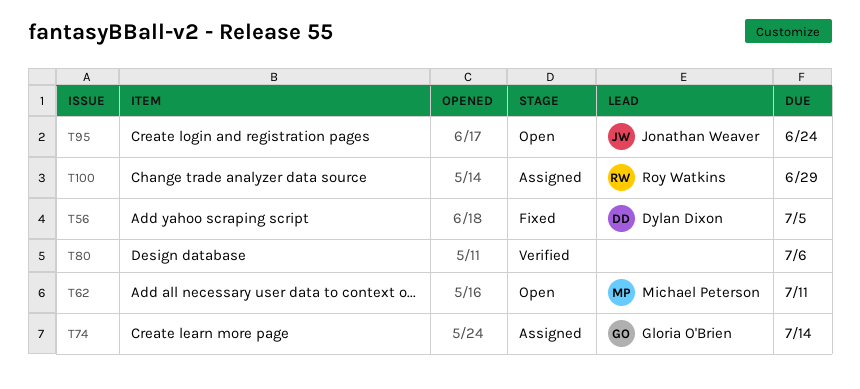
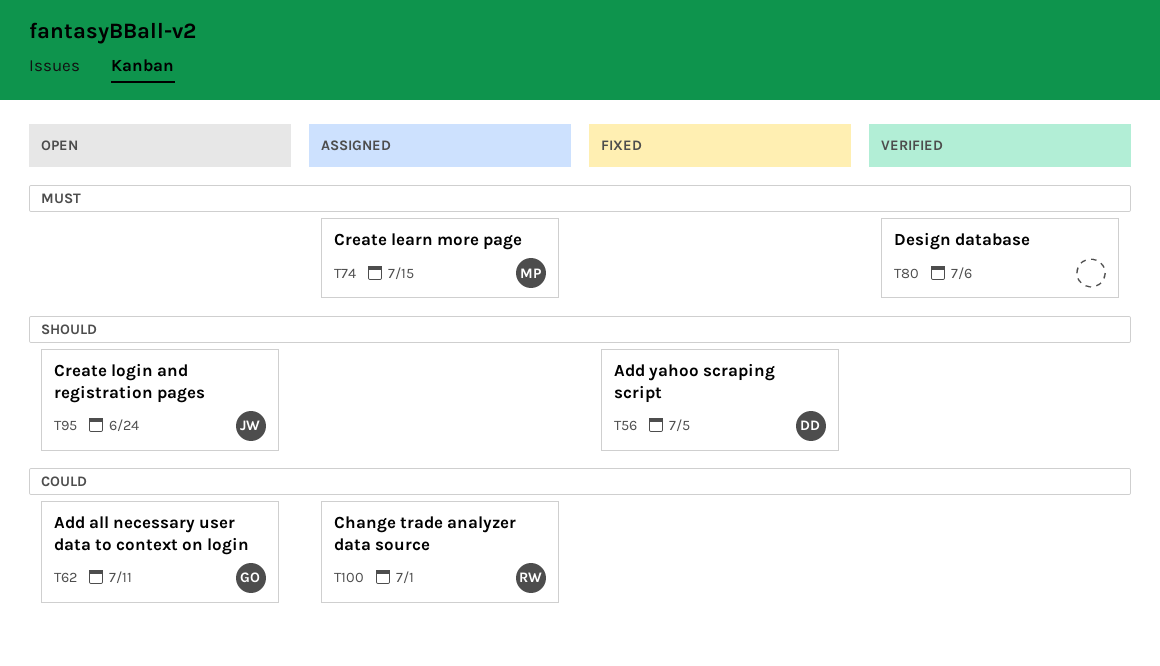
T62, owner: Michael Peterson -> Gloria O'Brien
T74, owner: Gloria O'Brien -> Michael Peterson
T74, due: Jul 14 -> Jul 15
T100, due: Jun 29 -> Jul 1

